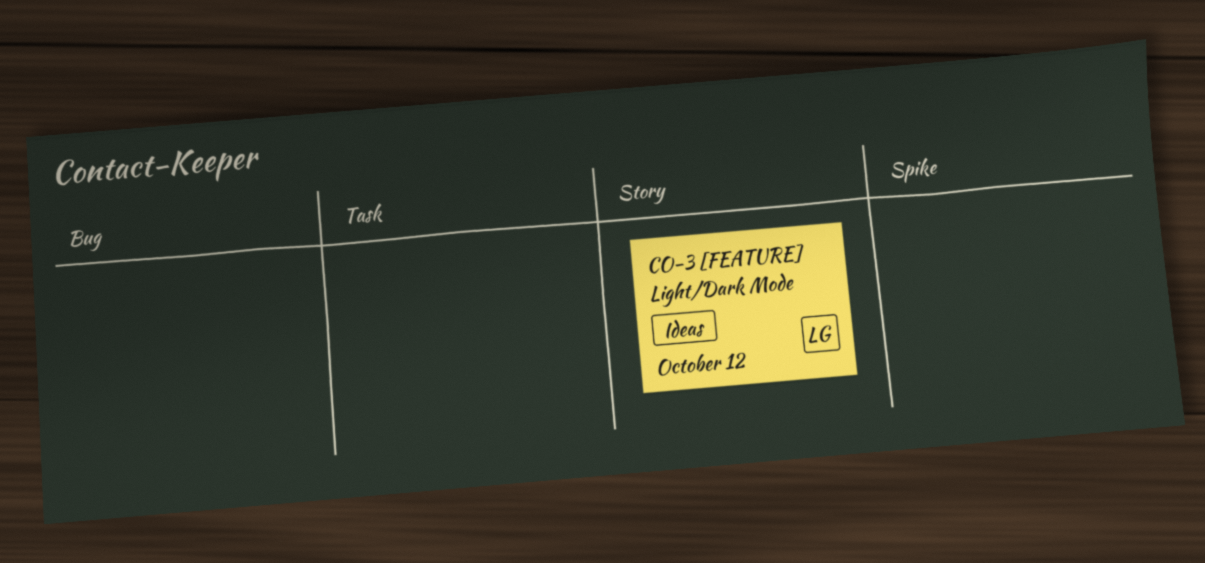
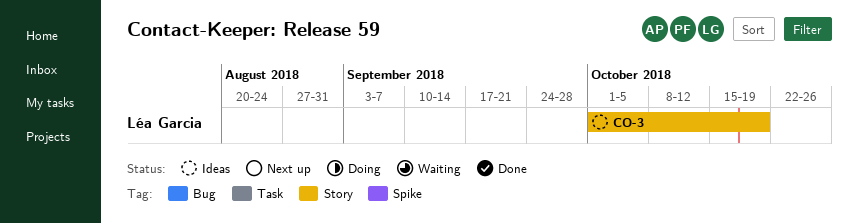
CO-3, due: Oct 12 -> Oct 19

